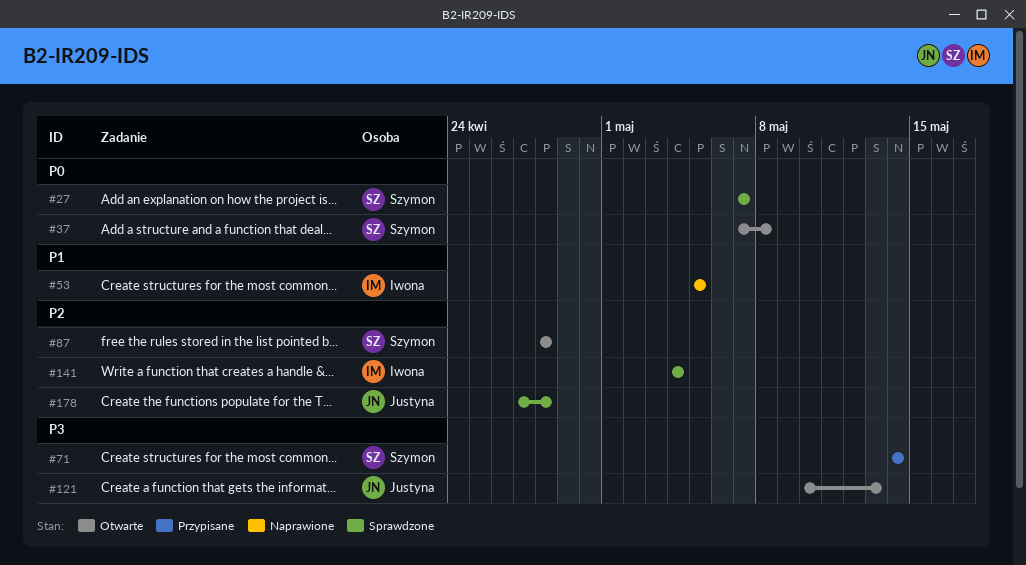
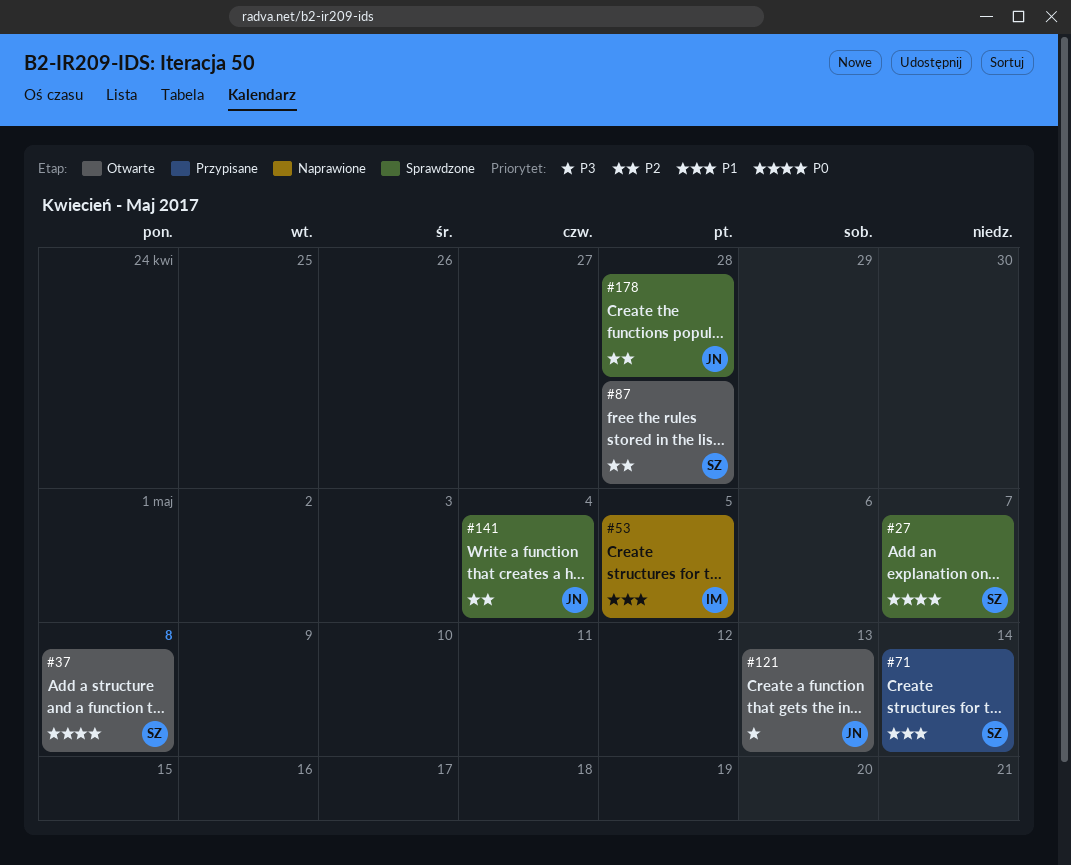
#71, priority: P3 -> P1
#141, owner: Iwona -> Justyna

